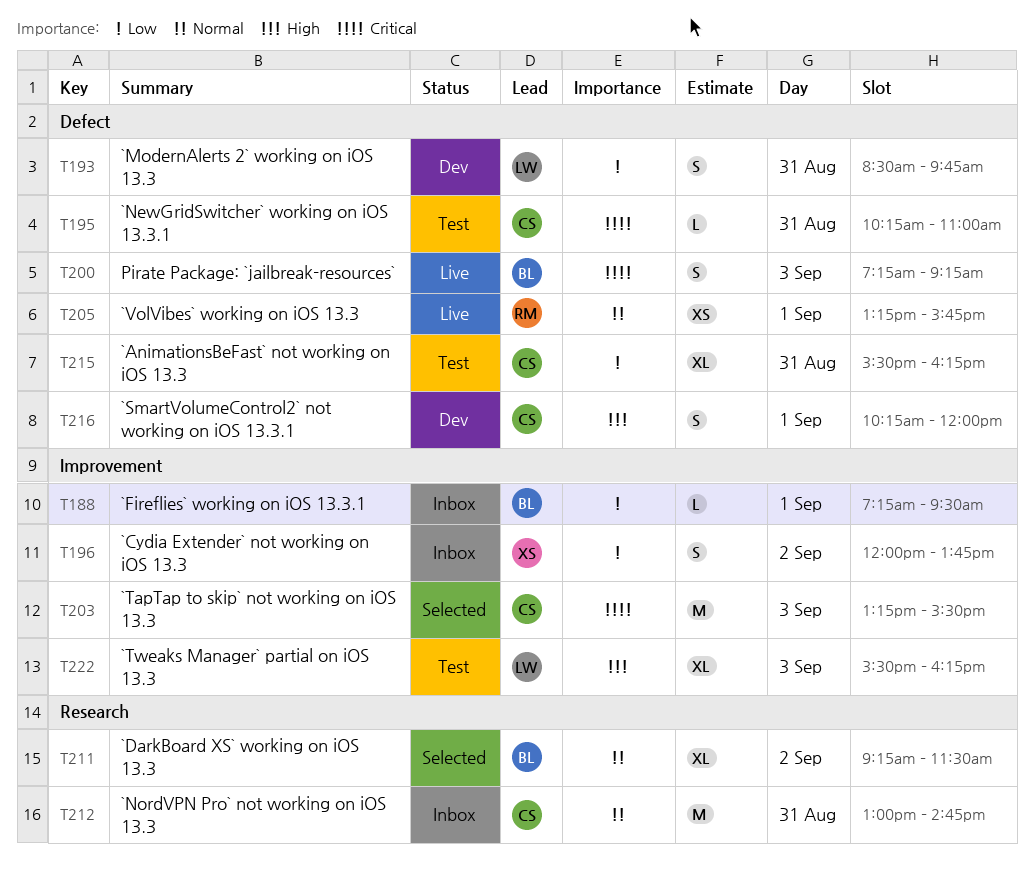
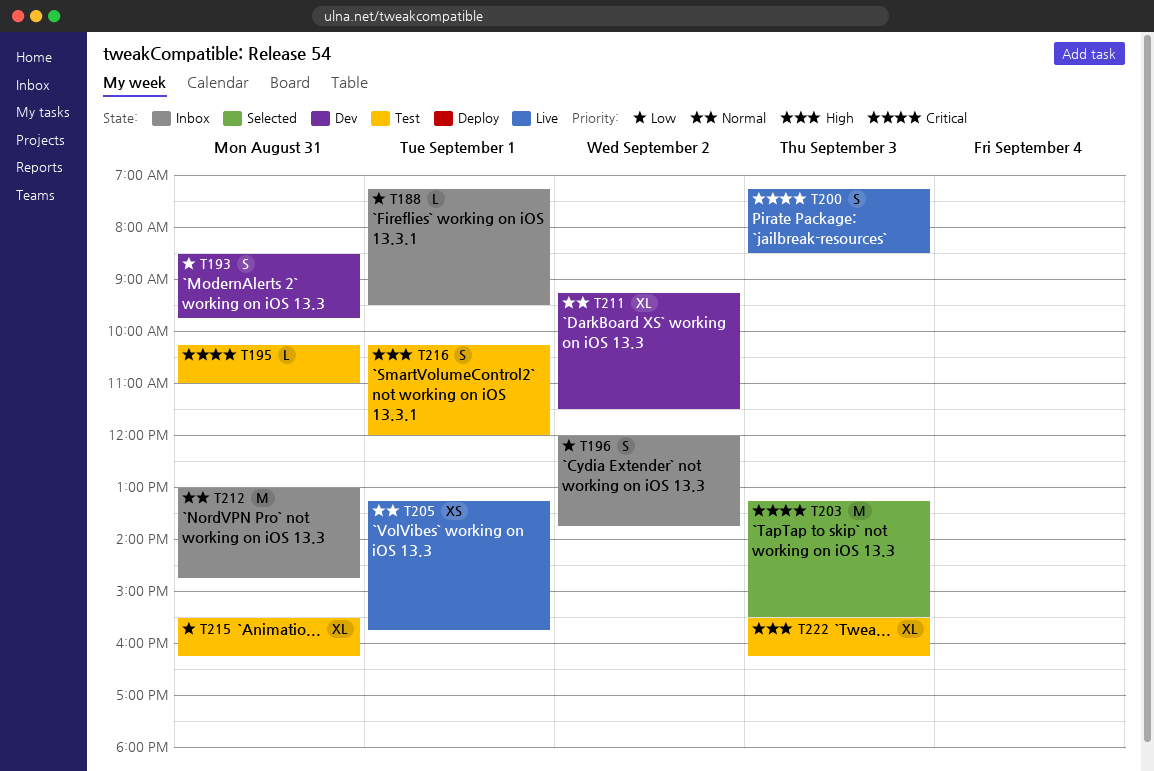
T200, ends: 09:15 -> 08:30
T211, status: Selected -> Dev
T216, status: Dev -> Test

